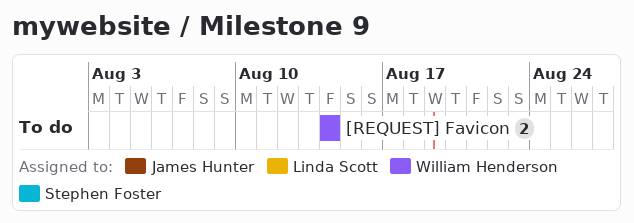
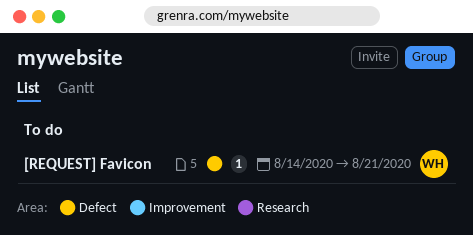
[REQUEST] Favicon, estimate: 2 -> 1
[REQUEST] Favicon, due: Aug 14 -> Aug 21

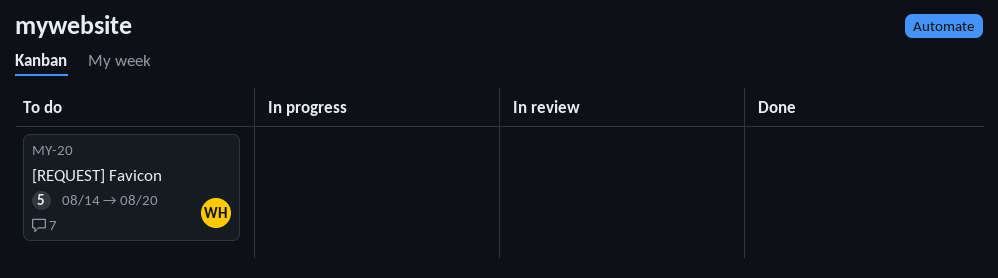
[REQUEST] Favicon, estimate: 1 -> 5
[REQUEST] Favicon, due: Aug 21 -> Aug 20

